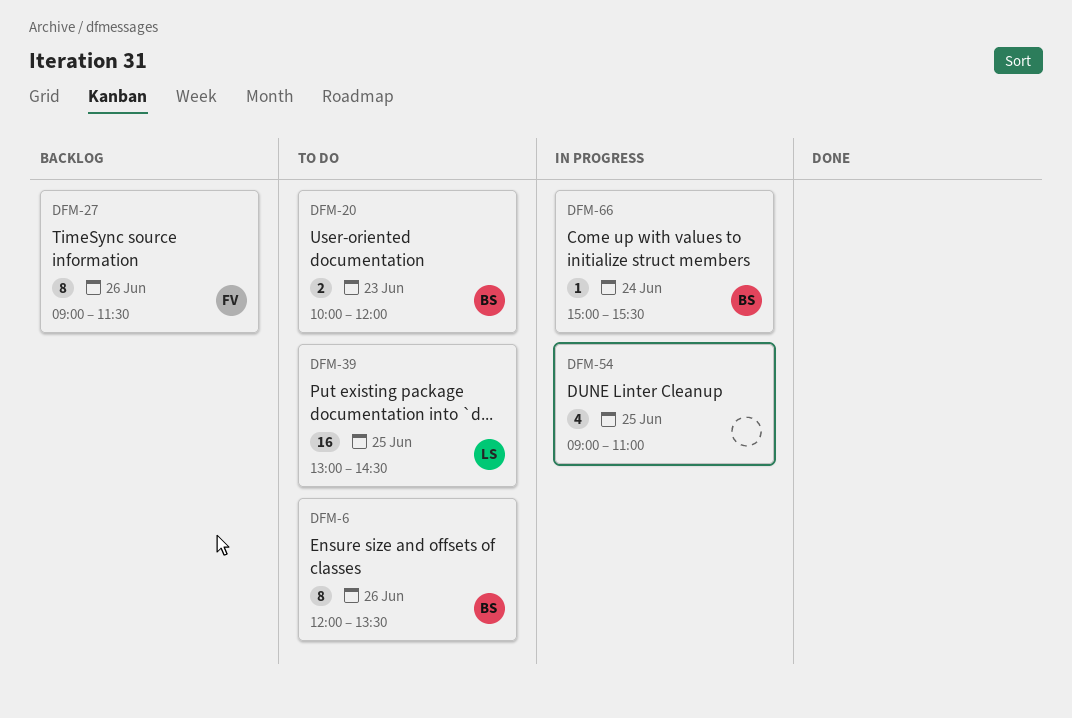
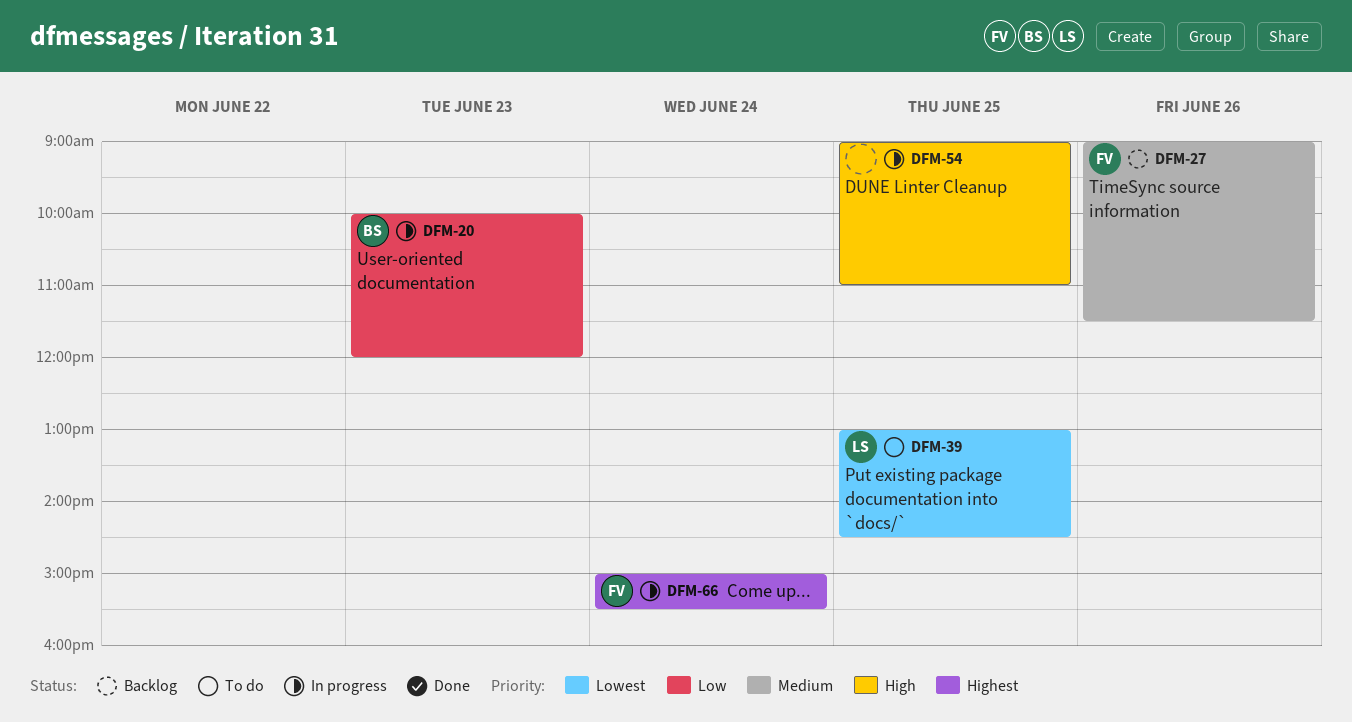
DFM-6: present -> none
DFM-20, status: To do -> In progress
DFM-66, owner: BS -> FV

